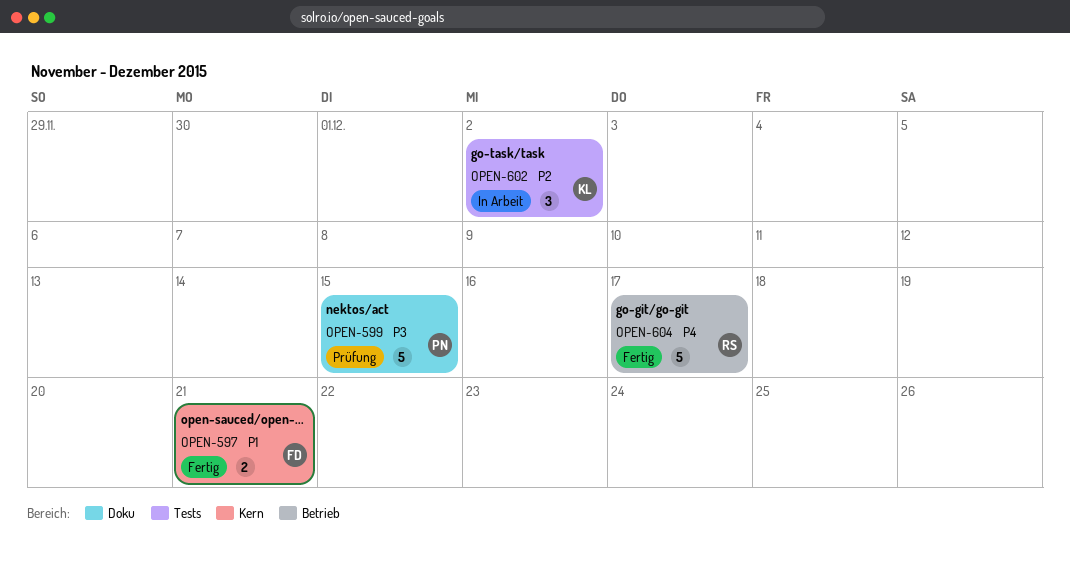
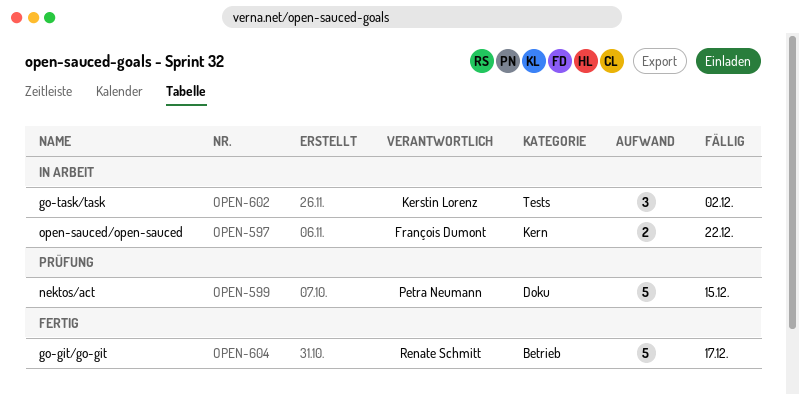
OPEN-597, status: Fertig -> In Arbeit
OPEN-597, due: Dec 21 -> Dec 22

